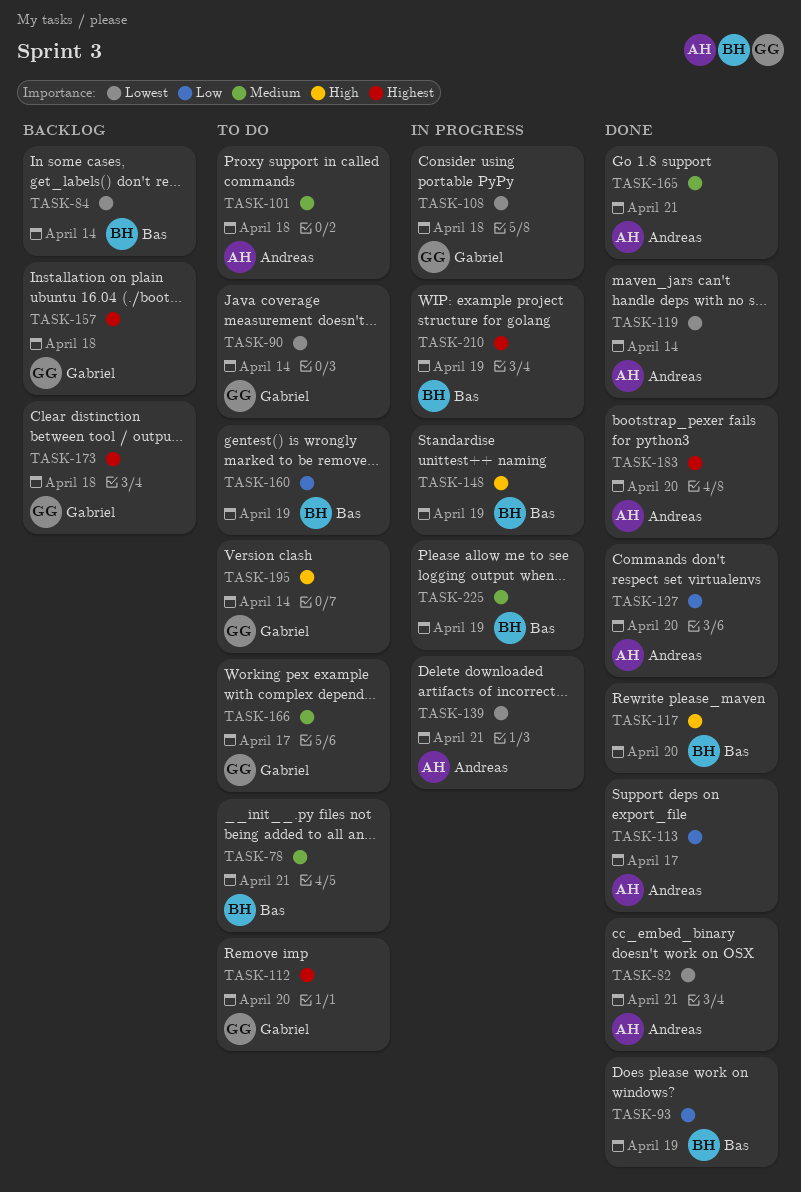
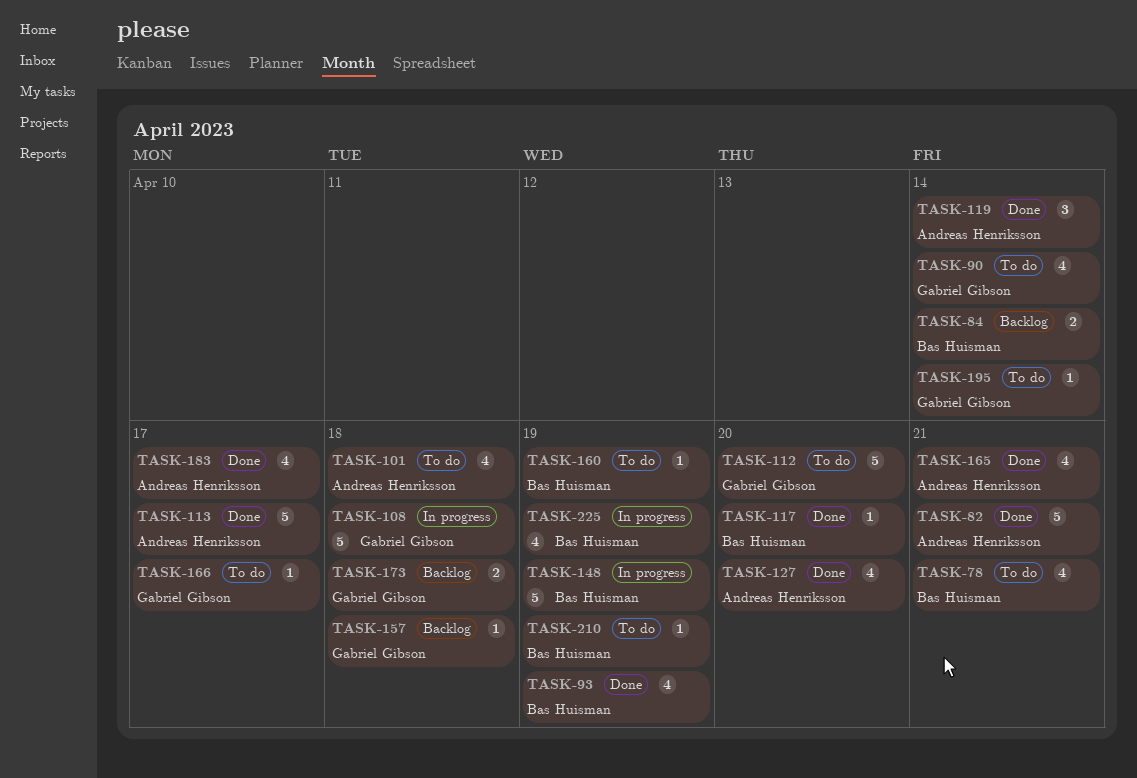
TASK-139: present -> none
TASK-183, due: Apr 20 -> Apr 17
TASK-210, status: In progress -> To do

